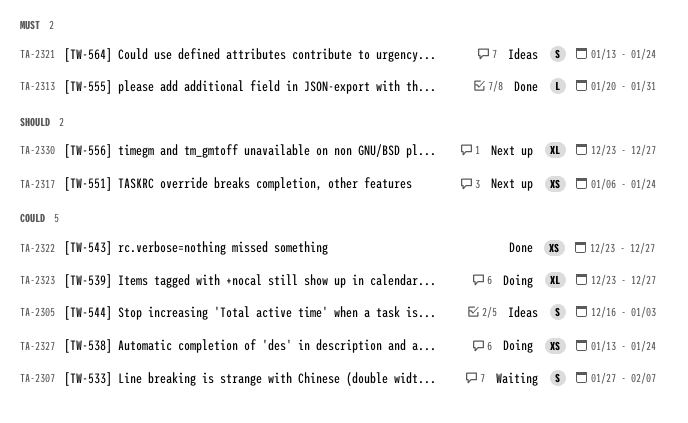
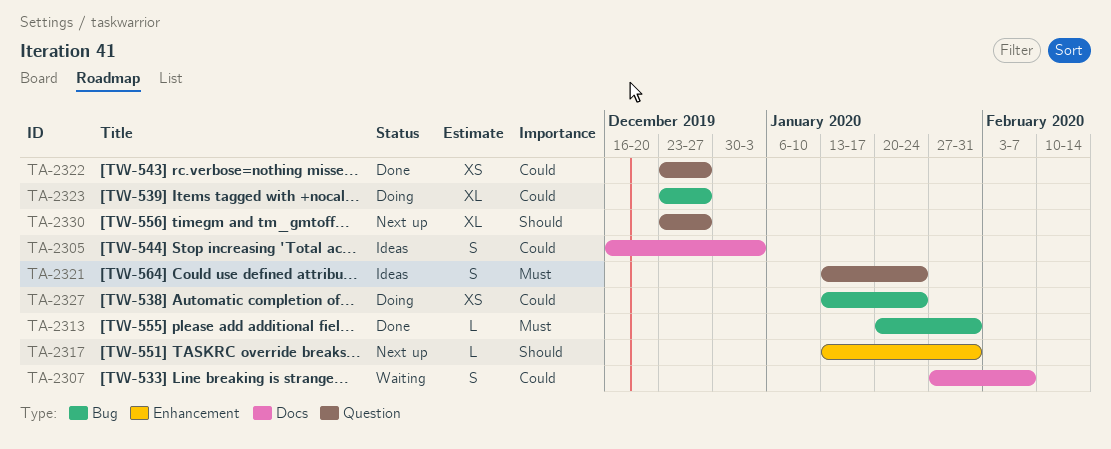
TA-2317, estimate: XS -> L
TA-2317, start: Jan 6 -> Jan 13
TA-2317, due: Jan 24 -> Jan 31

